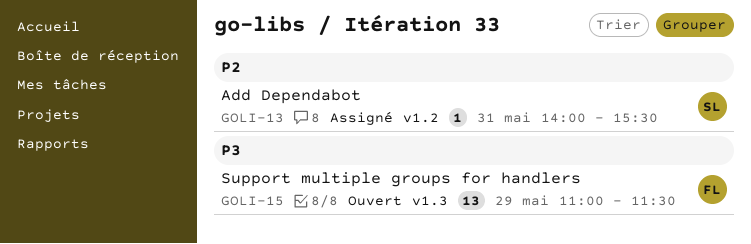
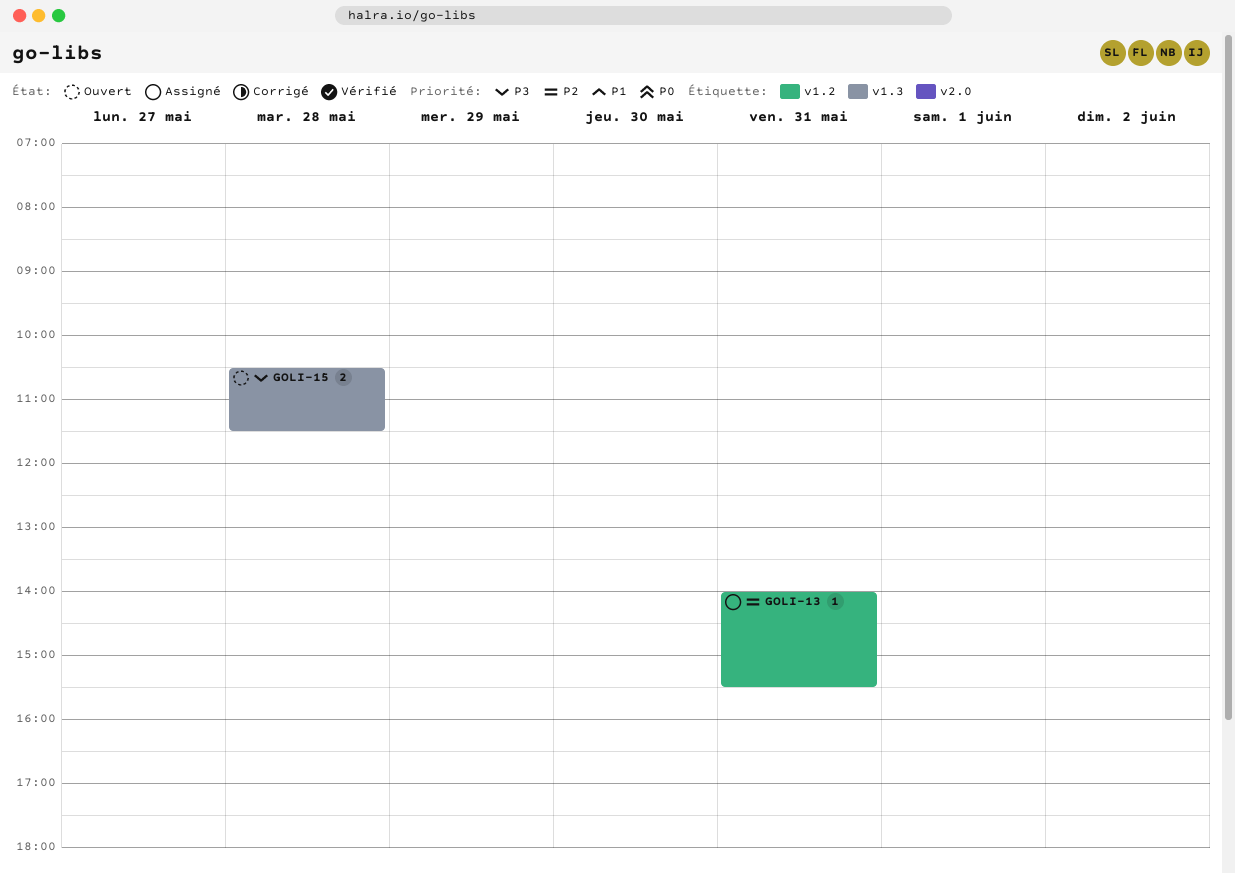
GOLI-15, estimate: 13 -> 2
GOLI-15, day: May 29 -> May 28
GOLI-15, begins: 11:00 -> 10:30

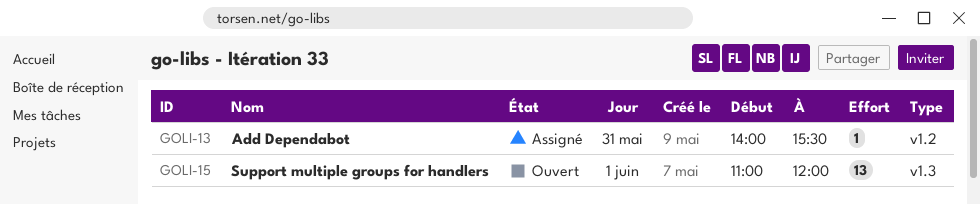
GOLI-15, estimate: 2 -> 13
GOLI-15, day: May 28 -> Jun 1
GOLI-15, begins: 10:30 -> 11:00
GOLI-15, ends: 11:30 -> 12:00

